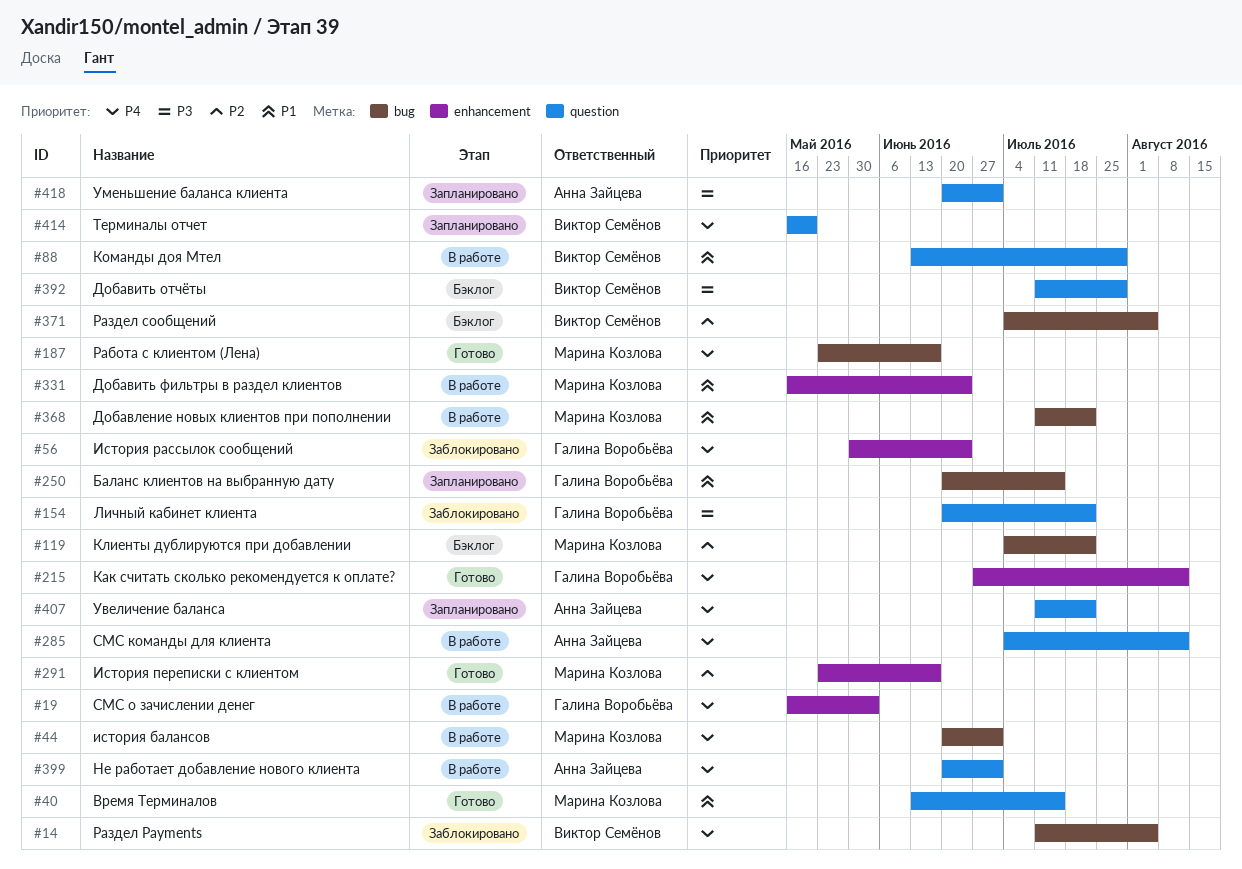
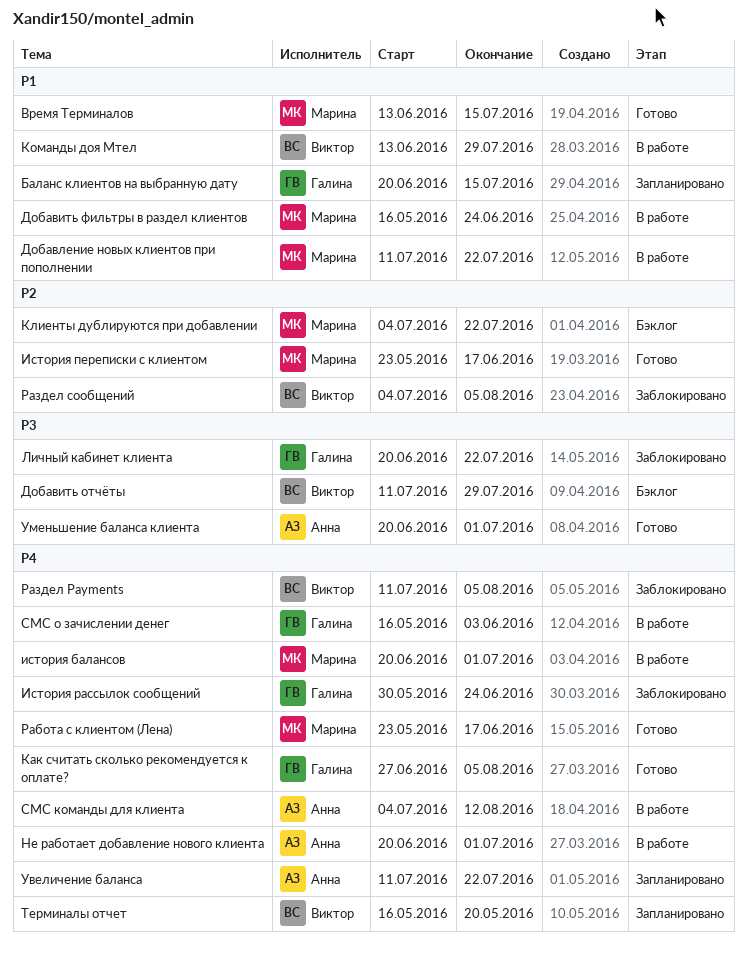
Как считать сколько рекомендуется к оплате?, due: Aug 12 -> Aug 5
Раздел сообщений, status: Бэклог -> Заблокировано
Уменьшение баланса клиента, status: Запланировано -> Готово

